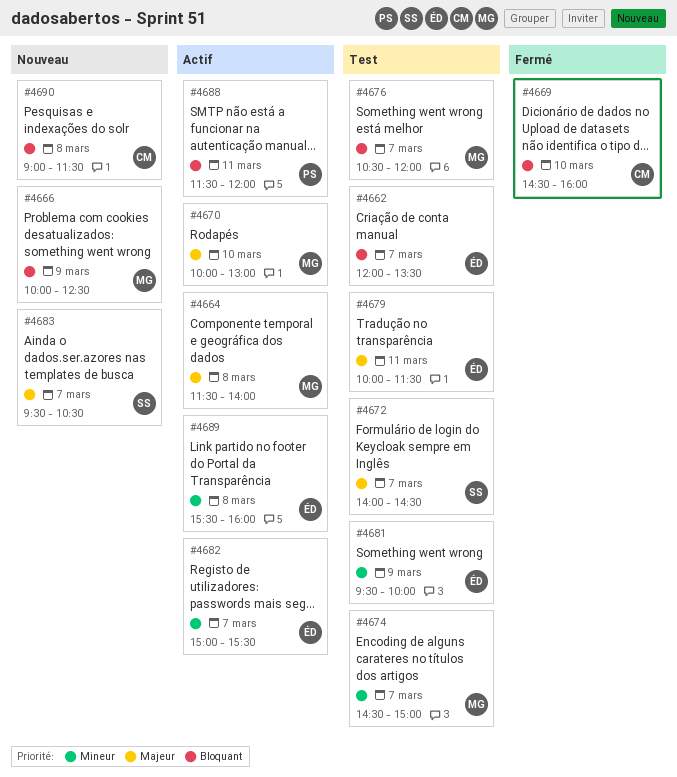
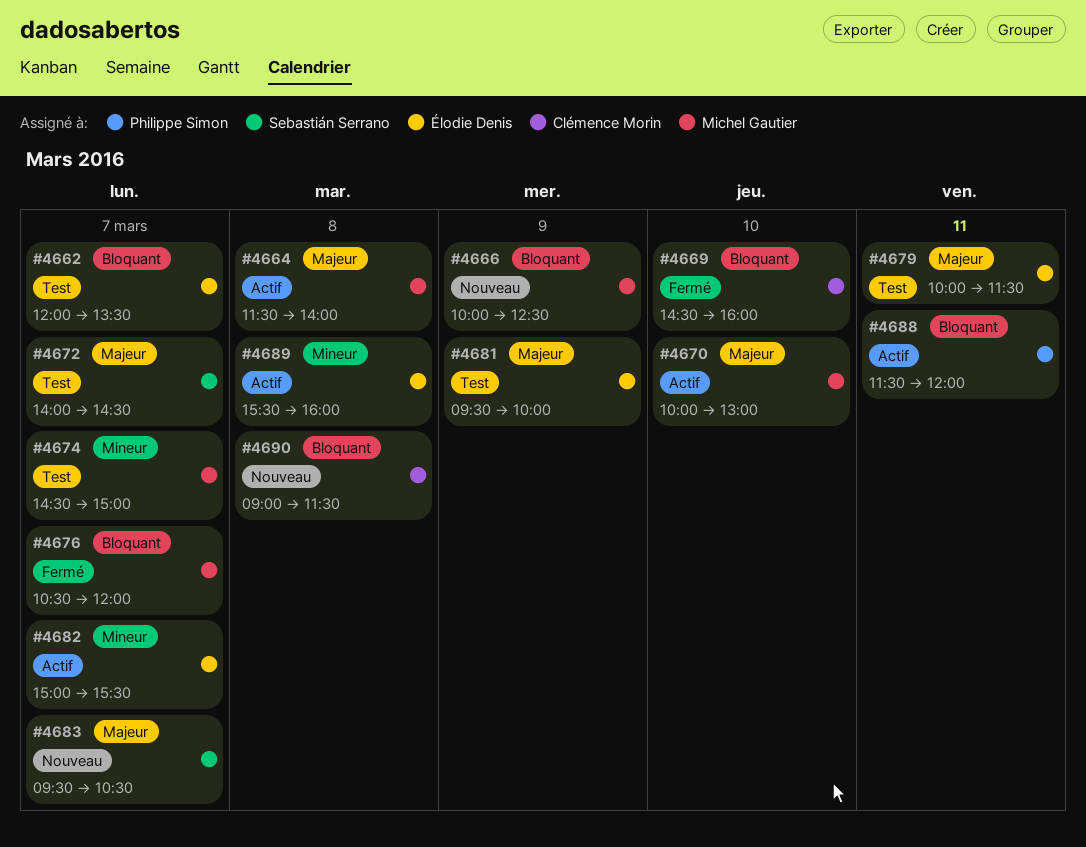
#4676, status: Test -> Fermé
#4681, priority: Mineur -> Majeur

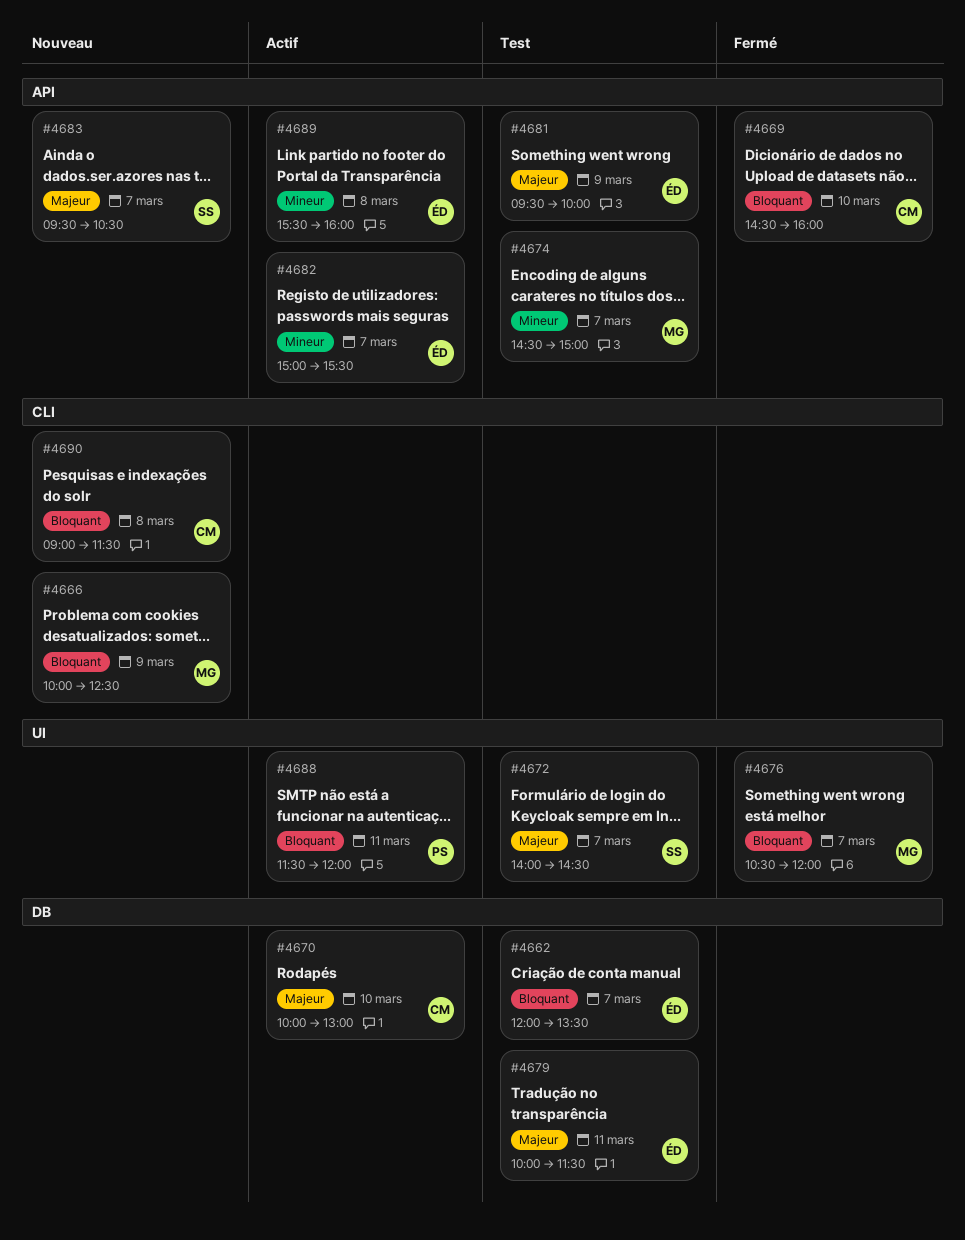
#4664: present -> none
#4670, owner: Michel Gautier -> Clémence Morin

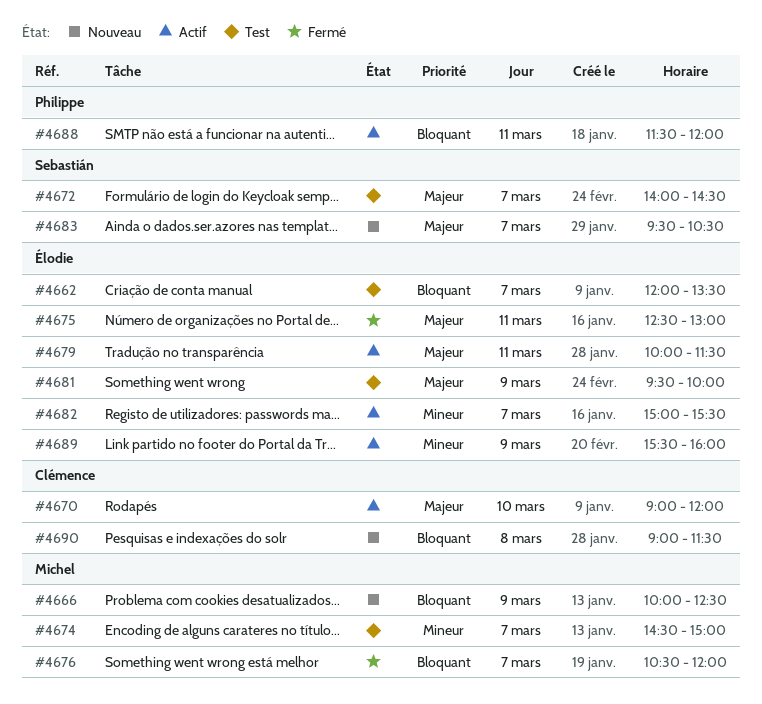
#4669: present -> none
#4670, begins: 10:00 -> 09:00
#4670, ends: 13:00 -> 12:00
#4675: none -> present
#4679, status: Test -> Actif
#4689, day: Mar 8 -> Mar 9

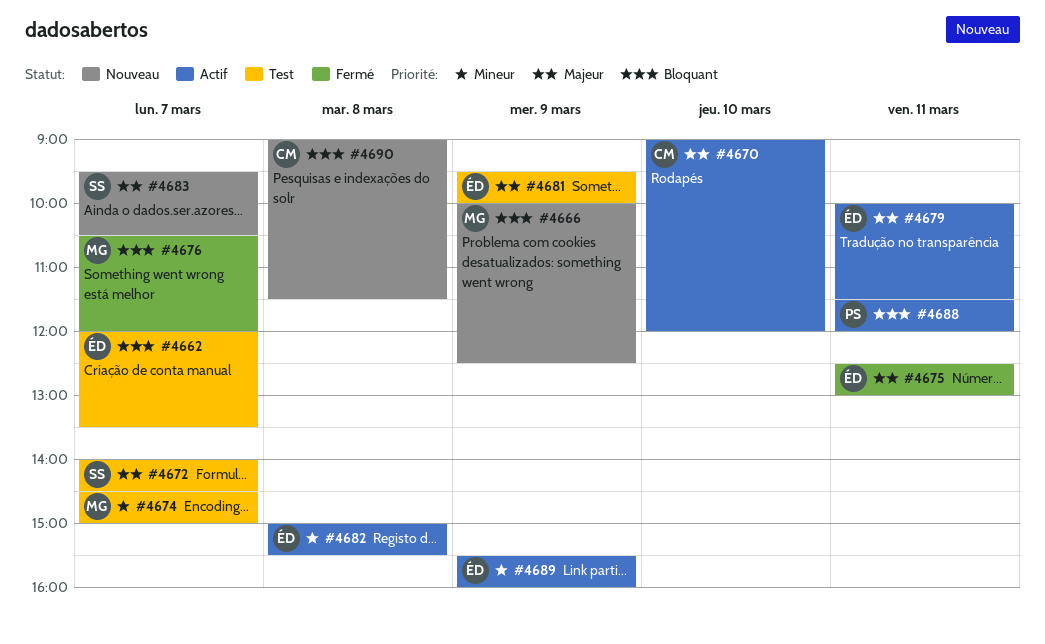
#4682, day: Mar 7 -> Mar 8

